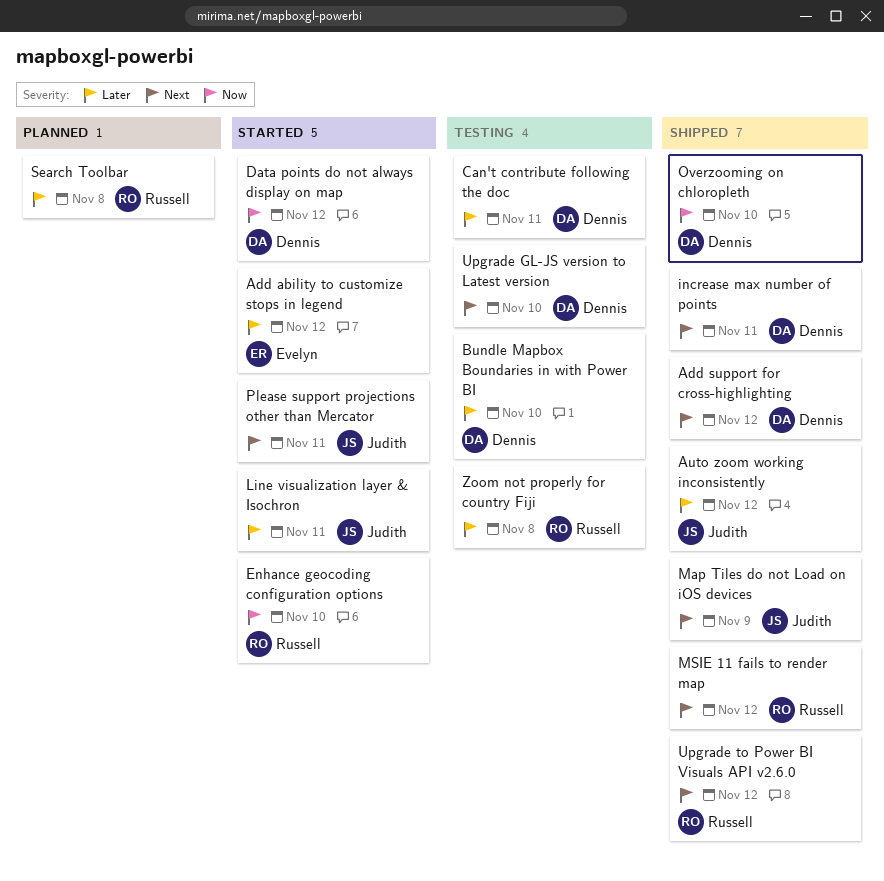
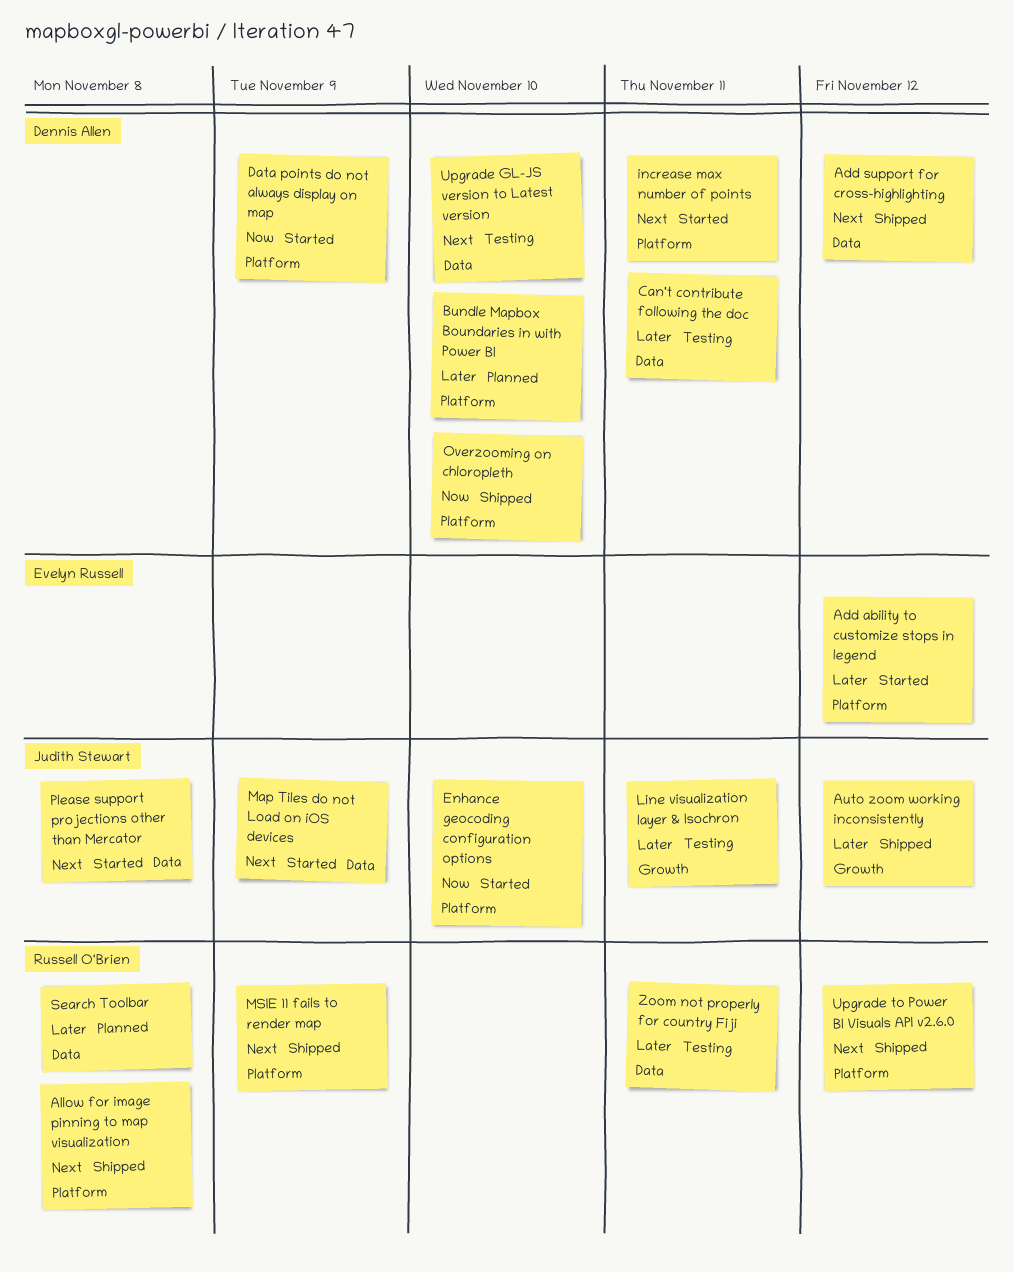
Allow for image pinning to map visualization: none -> present
Bundle Mapbox Boundaries in with Power BI, status: Testing -> Planned
Data points do not always display on map, due: Nov 12 -> Nov 9
Enhance geocoding configuration options, owner: Russell O'Brien -> Judith Stewart
increase max number of points, status: Shipped -> Started
Line visualization layer & Isochron, status: Started -> Testing
Map Tiles do not Load on iOS devices, status: Shipped -> Started
MSIE 11 fails to render map, due: Nov 12 -> Nov 9
Please support projections other than Mercator, due: Nov 11 -> Nov 8
Zoom not properly for country Fiji, due: Nov 8 -> Nov 11

